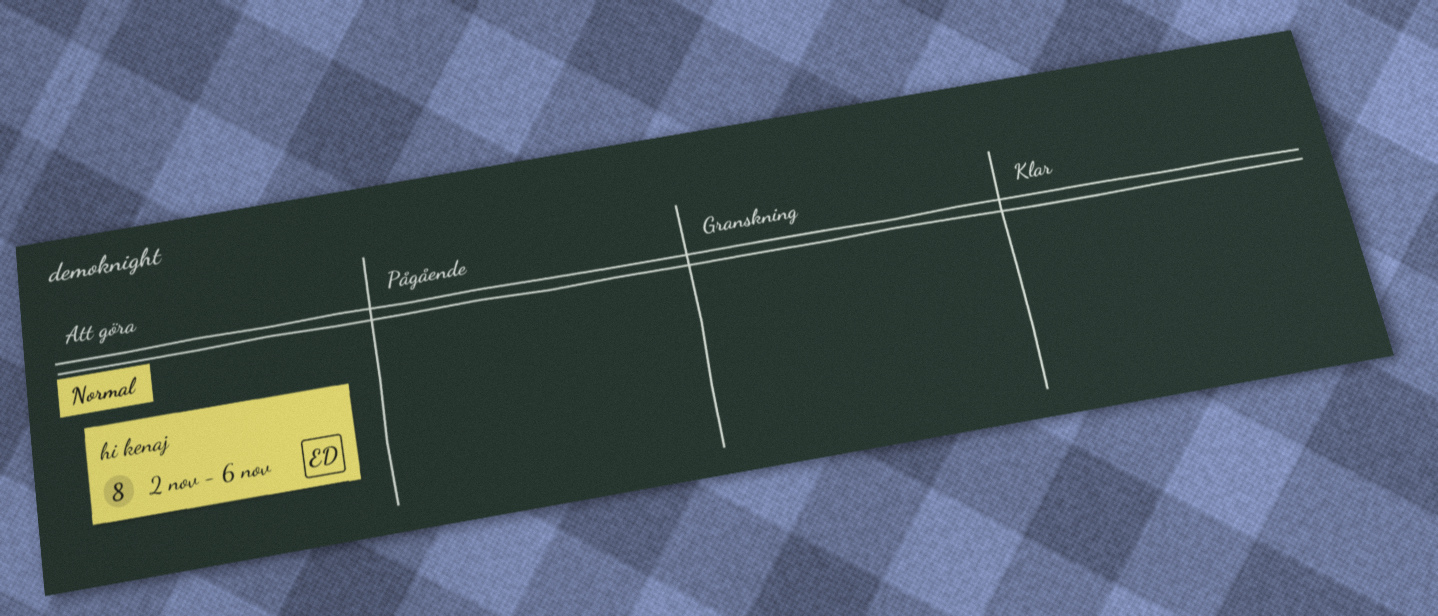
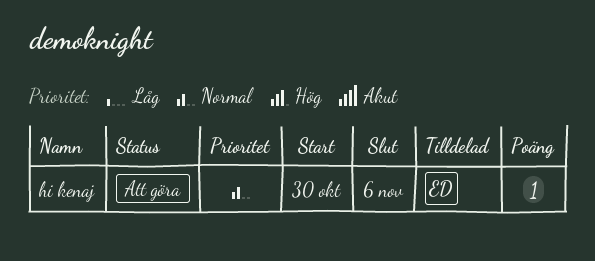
hi kenaj, estimate: 8 -> 1
hi kenaj, start: Nov 2 -> Oct 30

